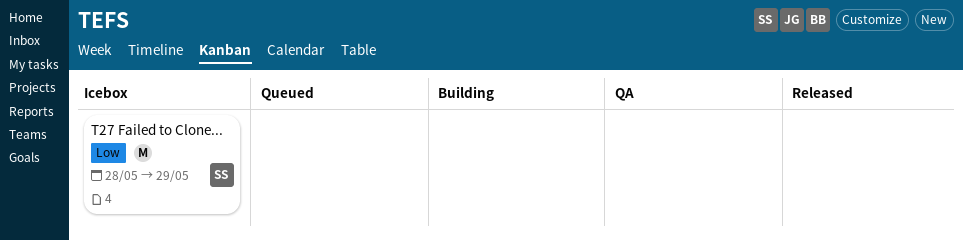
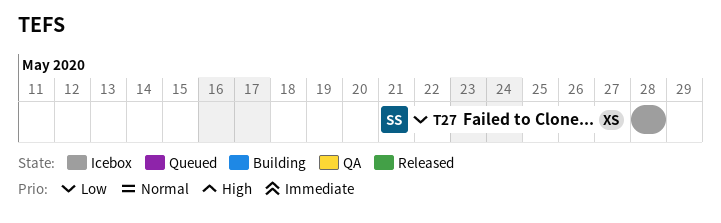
T27, estimate: M -> XS
T27, due: May 29 -> May 28

